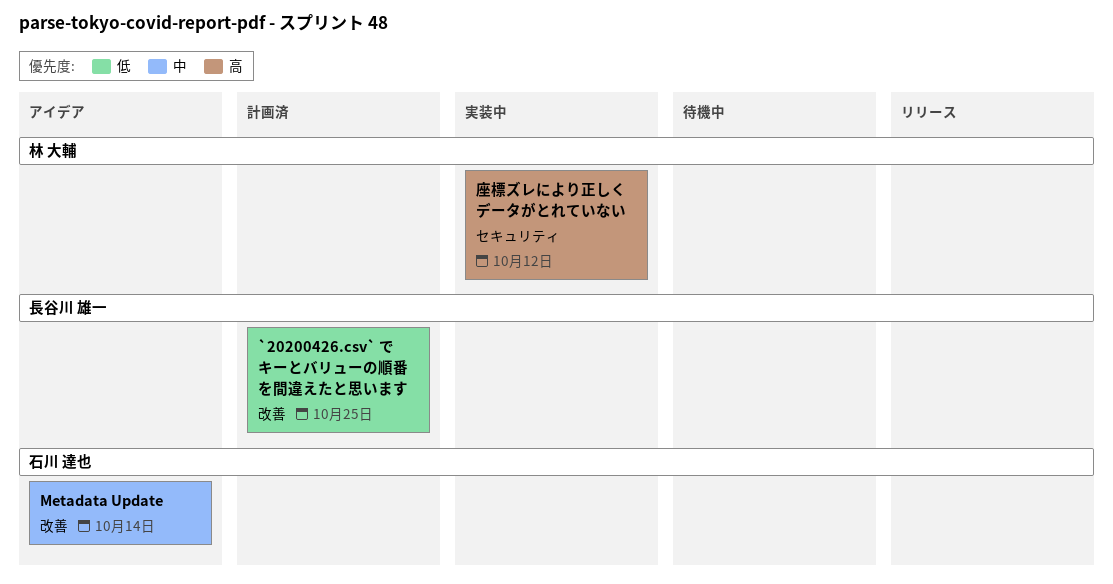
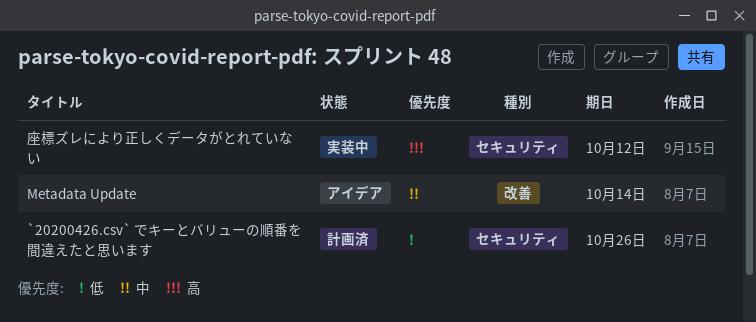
`20200426.csv` でキーとバリューの順番を間違えたと思います, label: 改善 -> セキュリティ
`20200426.csv` でキーとバリューの順番を間違えたと思います, due: Oct 25 -> Oct 26

